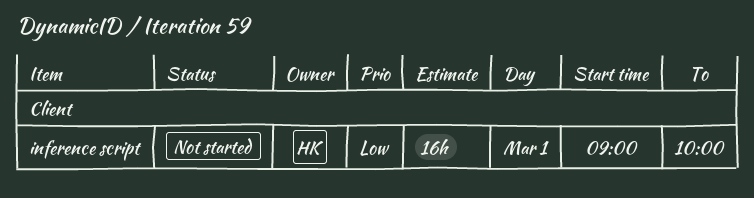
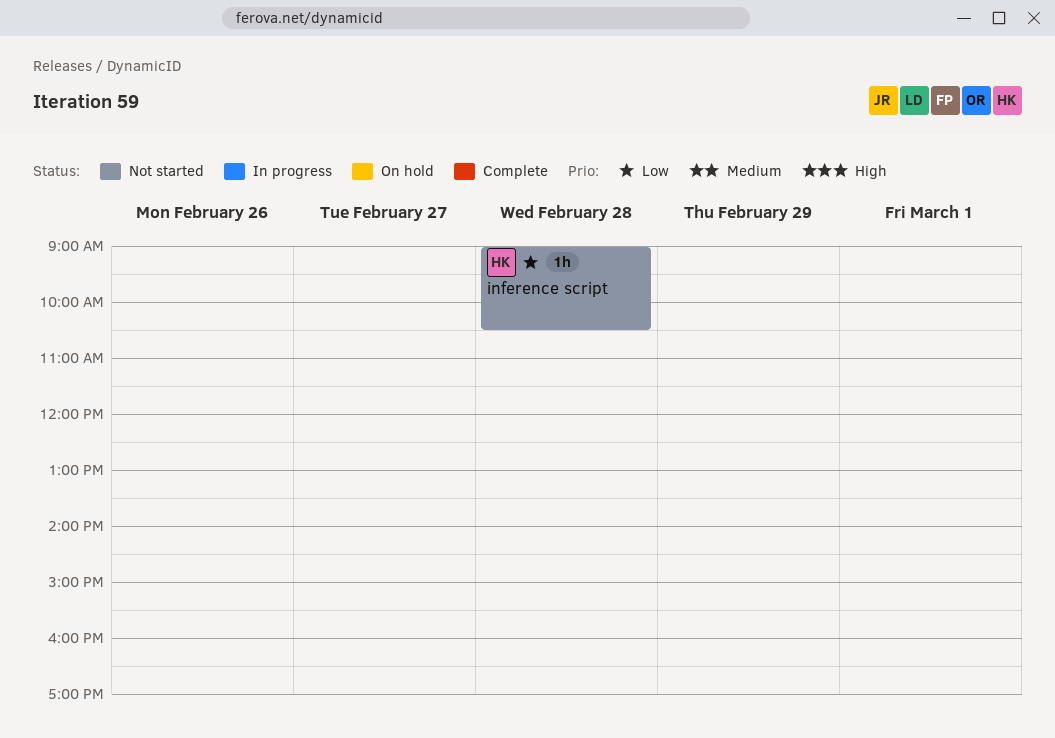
inference script, estimate: 16h -> 1h
inference script, day: Mar 1 -> Feb 28
inference script, ends: 10:00 -> 10:30

